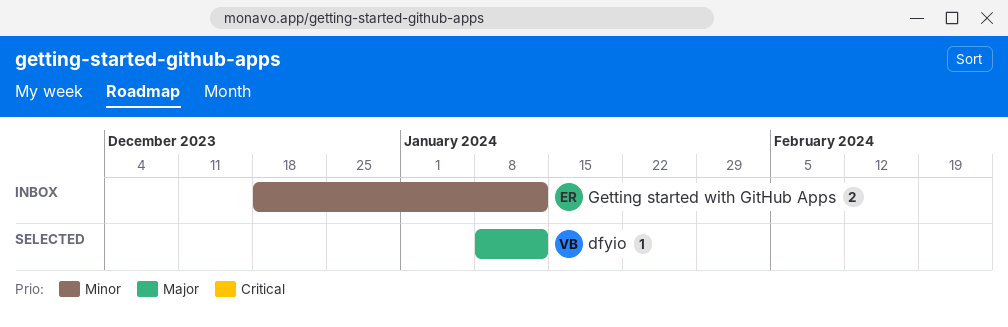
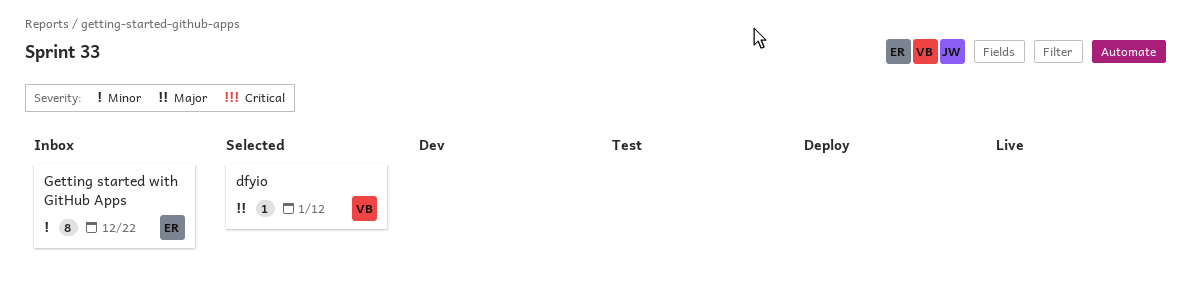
Getting started with GitHub Apps, estimate: 2 -> 8
Getting started with GitHub Apps, due: Jan 12 -> Dec 22

